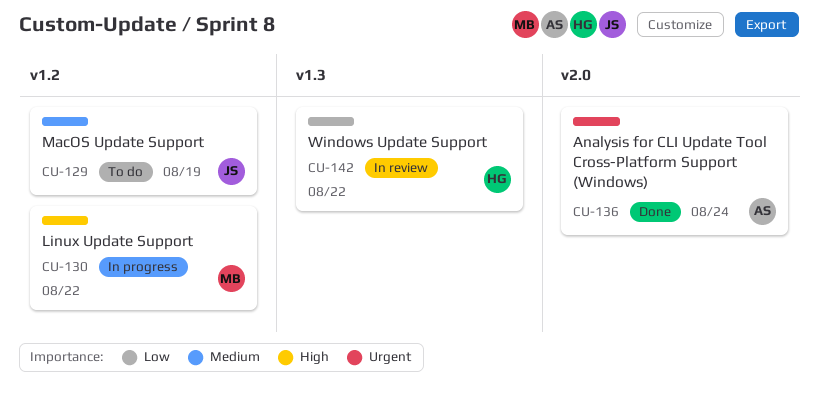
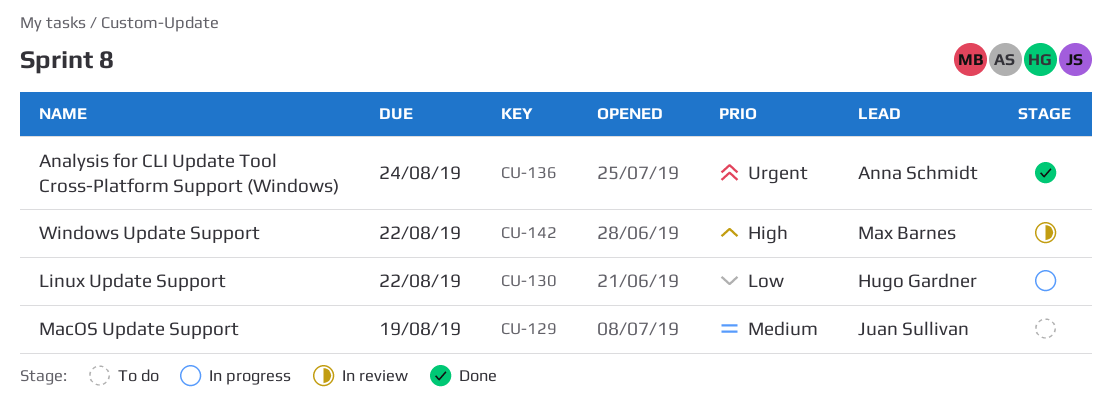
CU-130, owner: Max Barnes -> Hugo Gardner
CU-130, priority: High -> Low
CU-142, owner: Hugo Gardner -> Max Barnes
CU-142, priority: Low -> High

